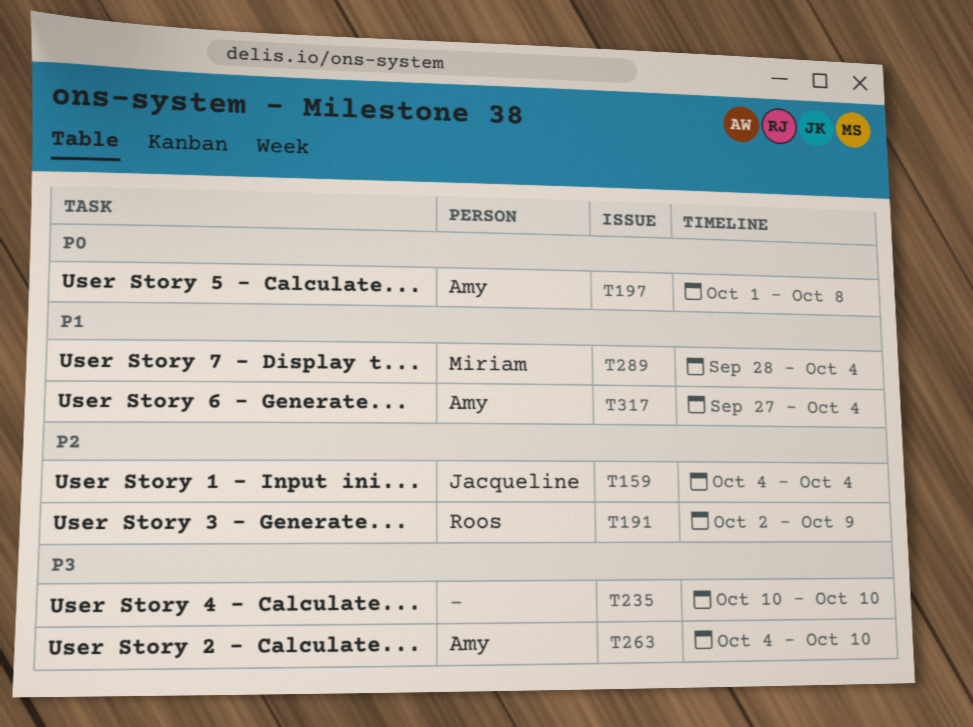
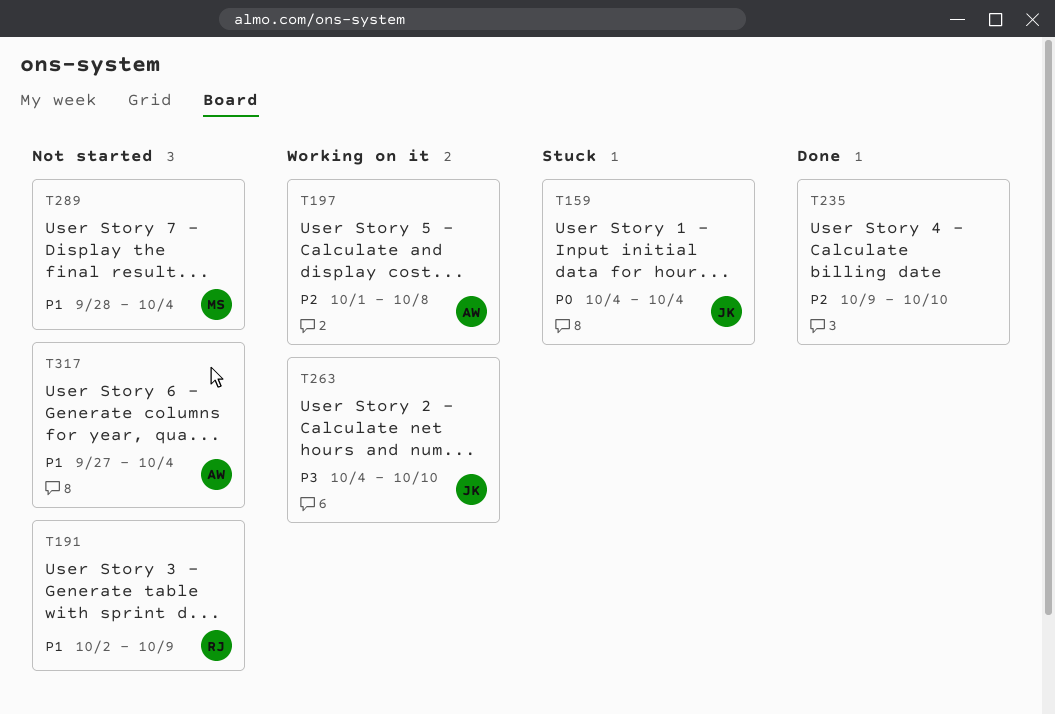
T159, priority: P2 -> P0
T191, priority: P2 -> P1
T197, priority: P0 -> P2
T235, priority: P3 -> P2
T235, start: Oct 10 -> Oct 9
T263, owner: Amy -> Jacqueline

